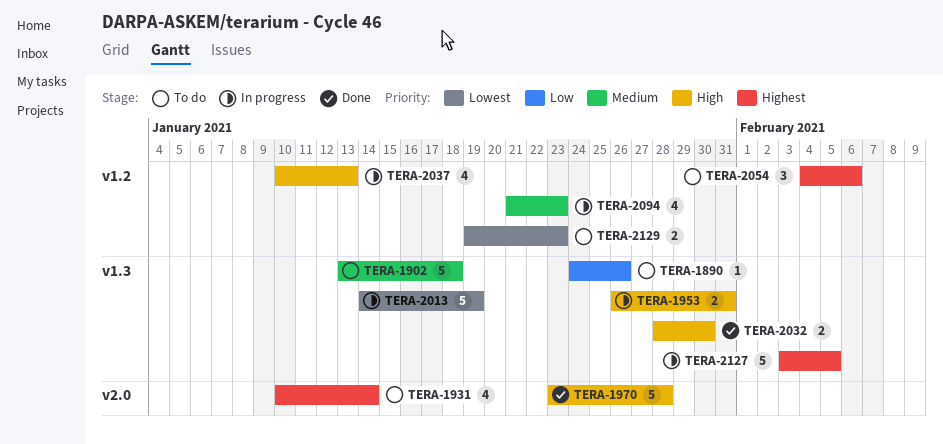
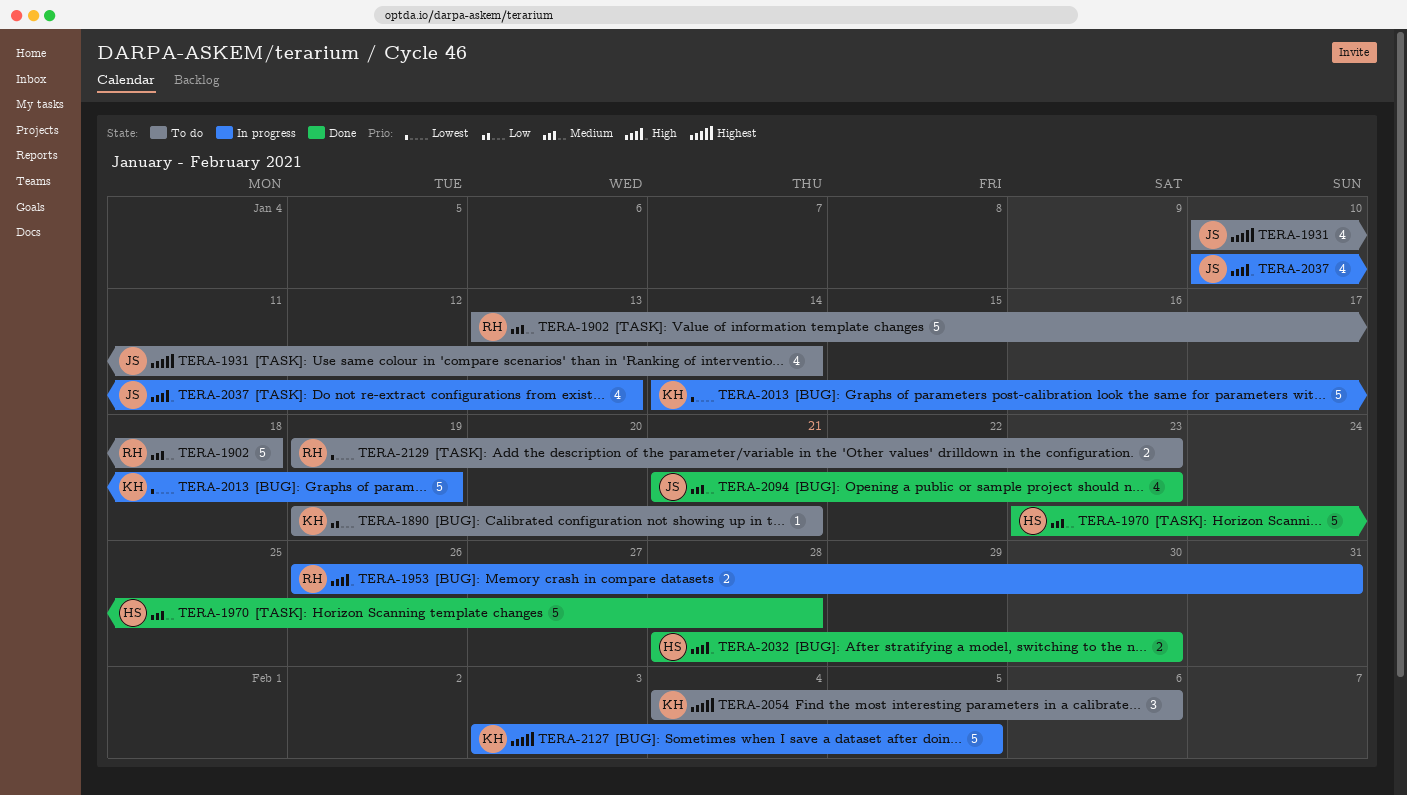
TERA-1890, start: Jan 24 -> Jan 19
TERA-1890, due: Jan 26 -> Jan 21
TERA-1970, priority: High -> Medium
TERA-2094, status: In progress -> Done

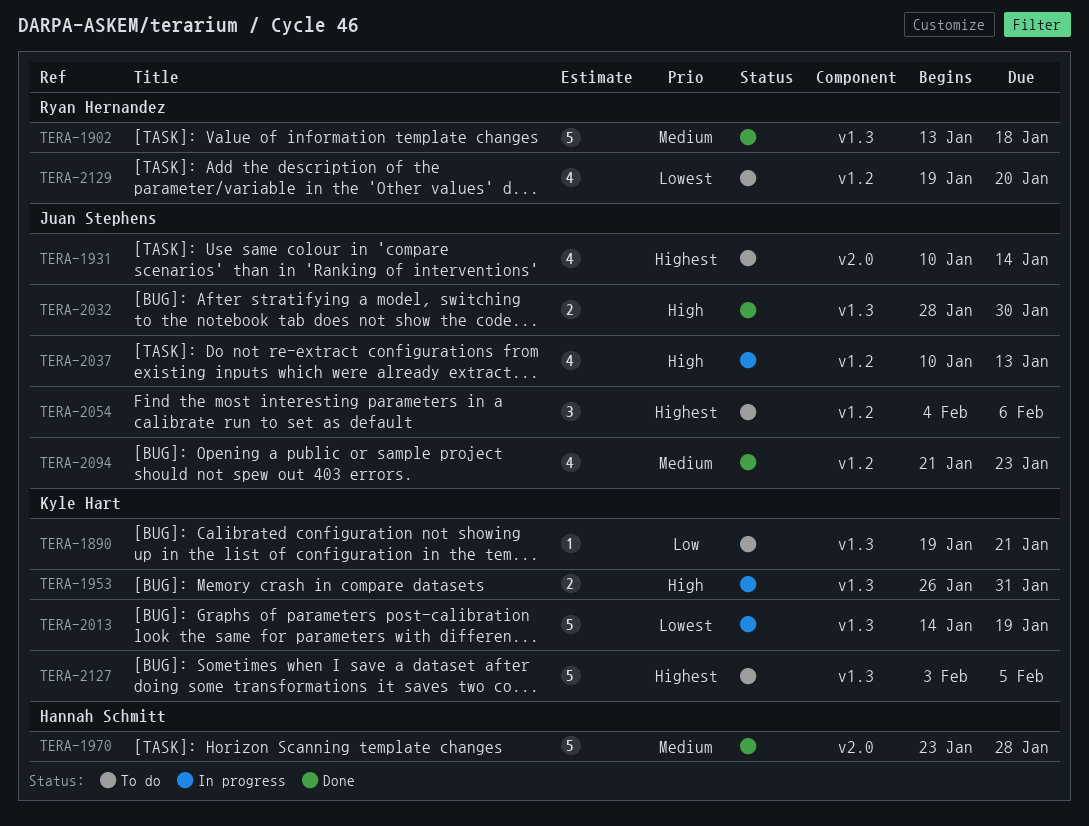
TERA-1902, status: To do -> Done
TERA-1953, owner: Ryan Hernandez -> Kyle Hart
TERA-2032, owner: Hannah Schmitt -> Juan Stephens
TERA-2054, owner: Kyle Hart -> Juan Stephens
TERA-2127, status: In progress -> To do
TERA-2129, estimate: 2 -> 4
TERA-2129, due: Jan 23 -> Jan 20

